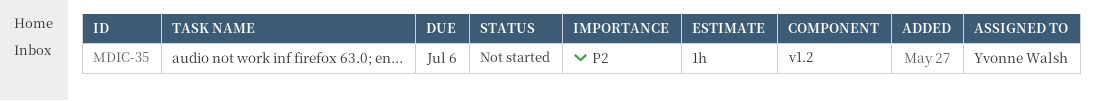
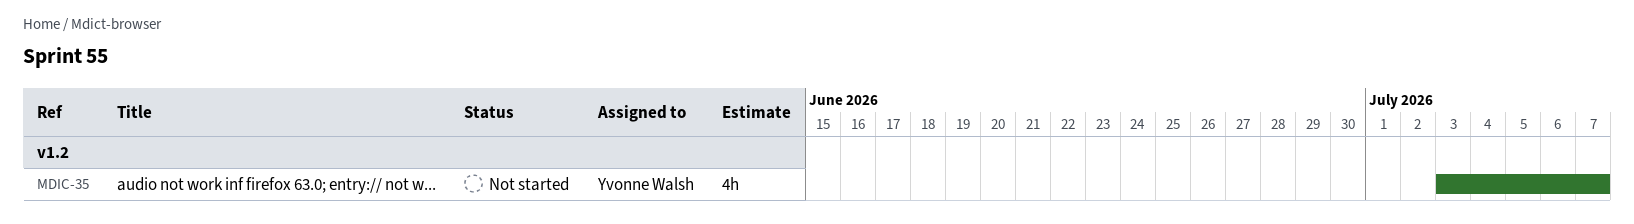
MDIC-35, estimate: 1h -> 4h
MDIC-35, due: Jul 6 -> Jul 7

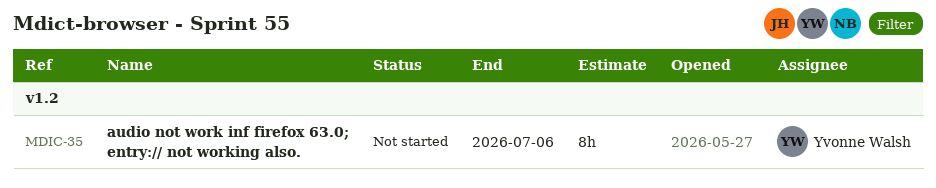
MDIC-35, estimate: 4h -> 8h
MDIC-35, due: Jul 7 -> Jul 6

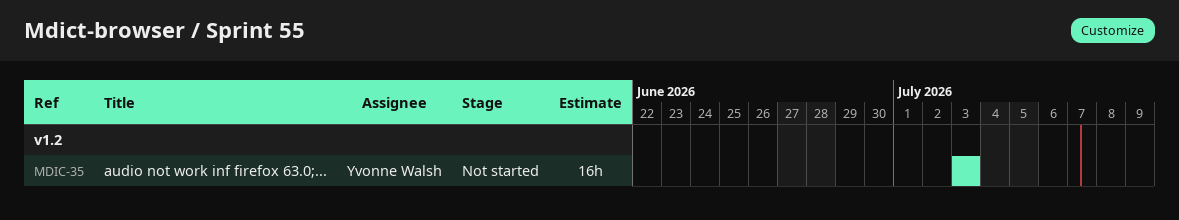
MDIC-35, estimate: 8h -> 16h
MDIC-35, due: Jul 6 -> Jul 3

